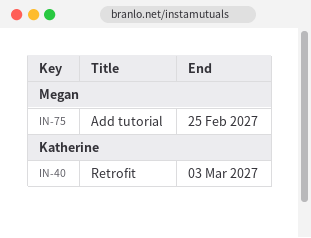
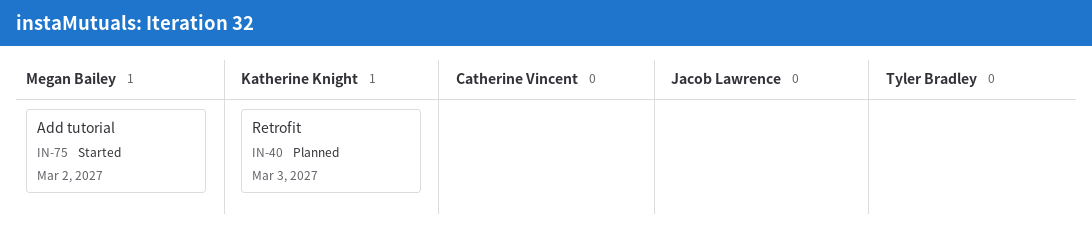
IN-75, due: Feb 25 -> Mar 2

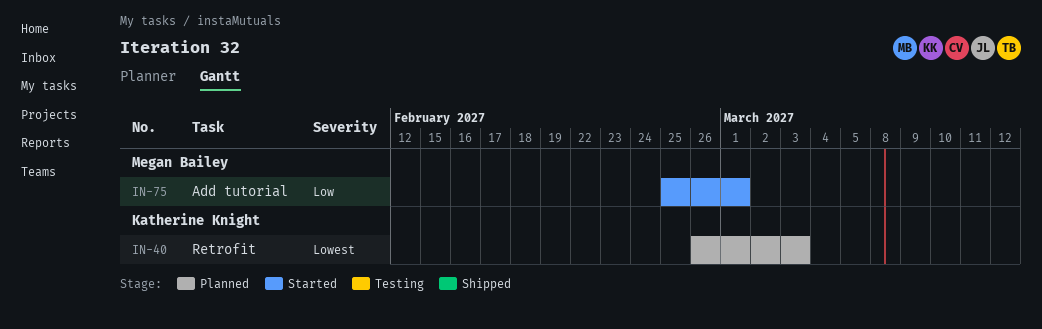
IN-75, due: Mar 2 -> Mar 1

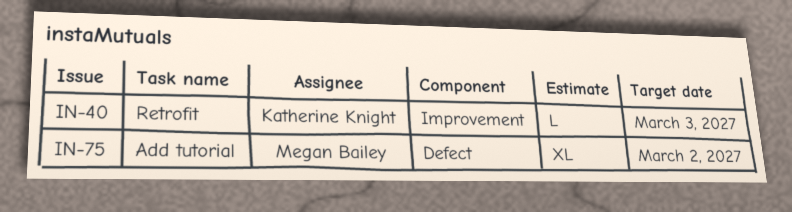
IN-75, due: Mar 1 -> Mar 2

